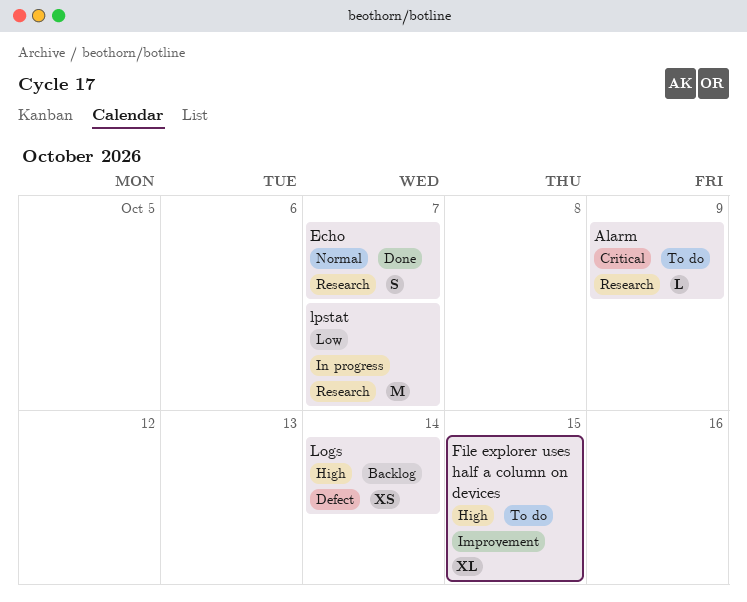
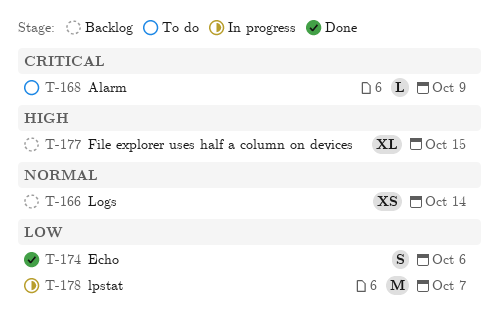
Echo, priority: Normal -> Low
Echo, due: Oct 7 -> Oct 6
File explorer uses half a column on devices, status: To do -> Backlog
Logs, priority: High -> Normal

